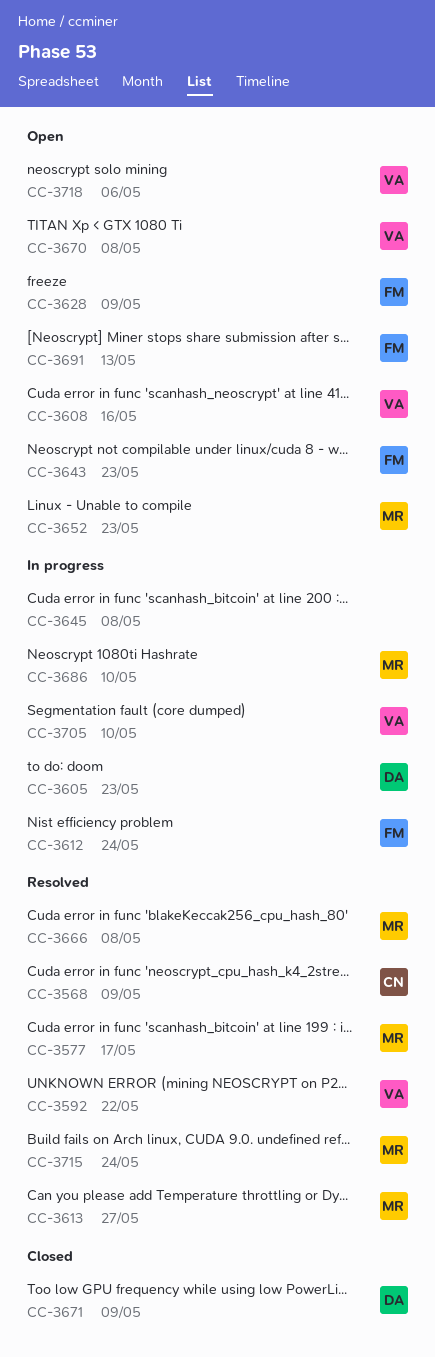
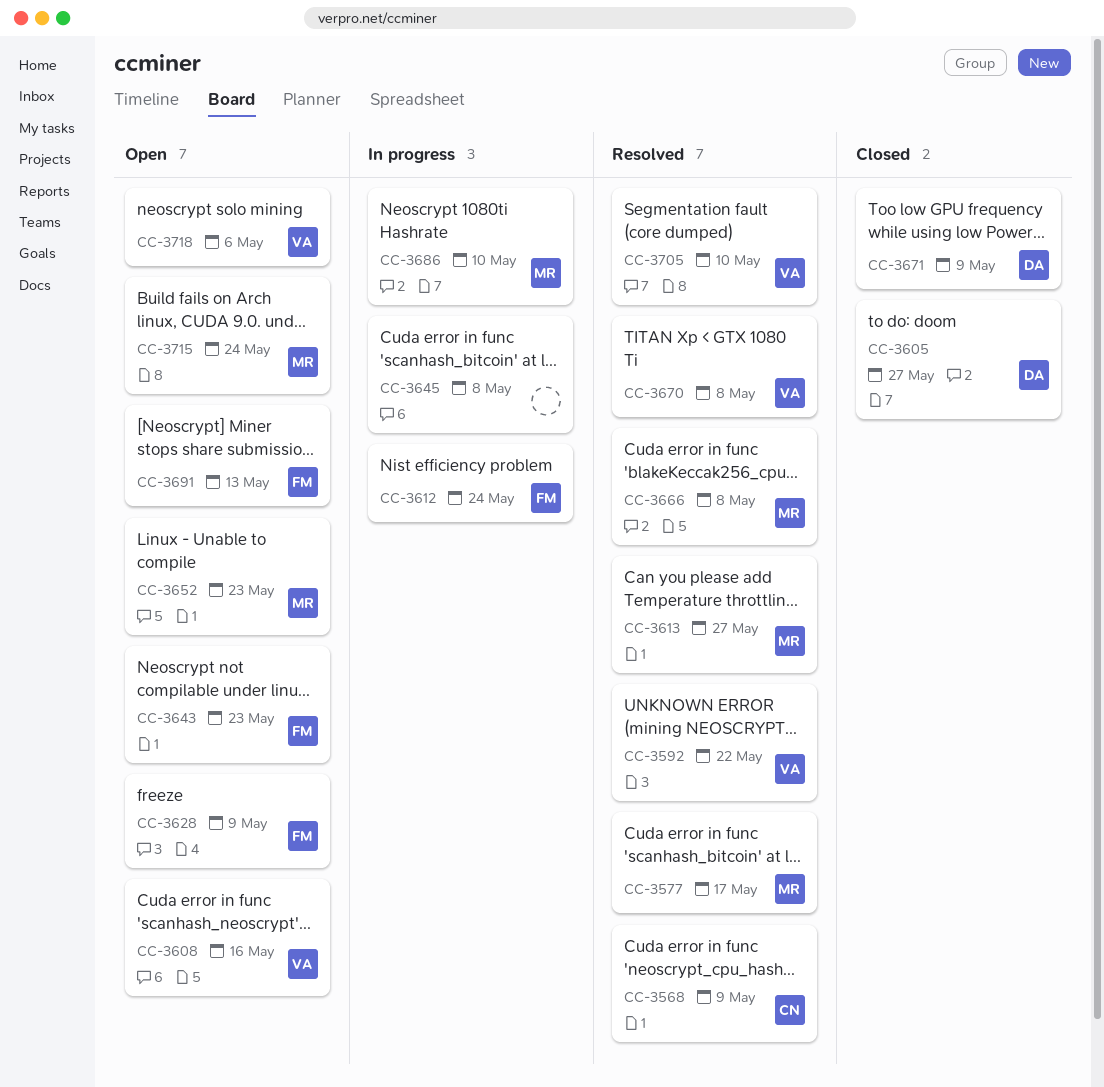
CC-3605, status: In progress -> Closed
CC-3605, due: May 23 -> May 27
CC-3670, status: Open -> Resolved
CC-3705, status: In progress -> Resolved
CC-3715, status: Resolved -> Open

